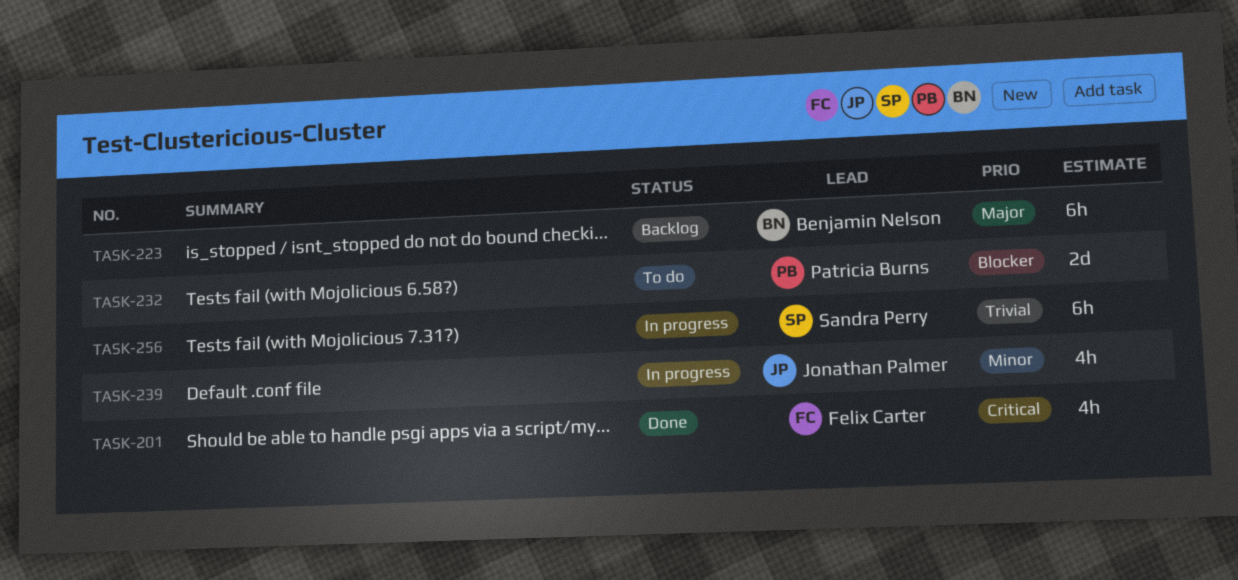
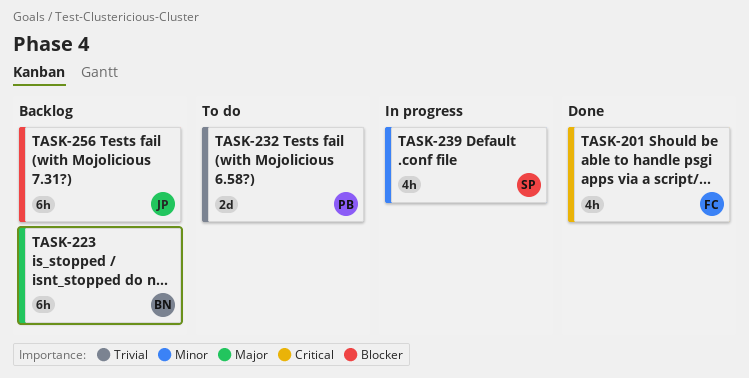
TASK-232, priority: Blocker -> Trivial
TASK-239, owner: Jonathan Palmer -> Sandra Perry
TASK-256, status: In progress -> Backlog
TASK-256, owner: Sandra Perry -> Jonathan Palmer
TASK-256, priority: Trivial -> Blocker

